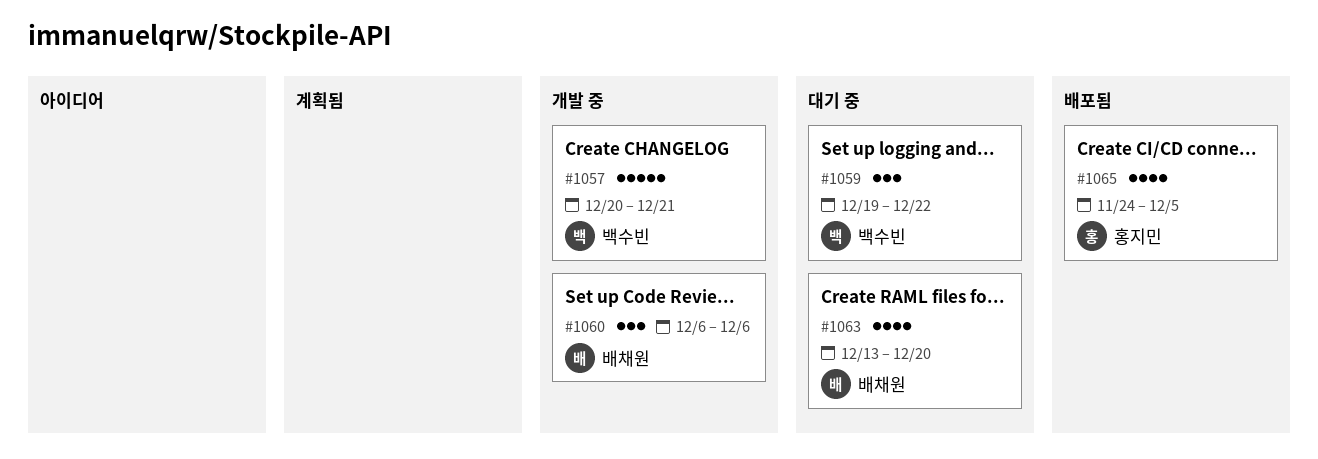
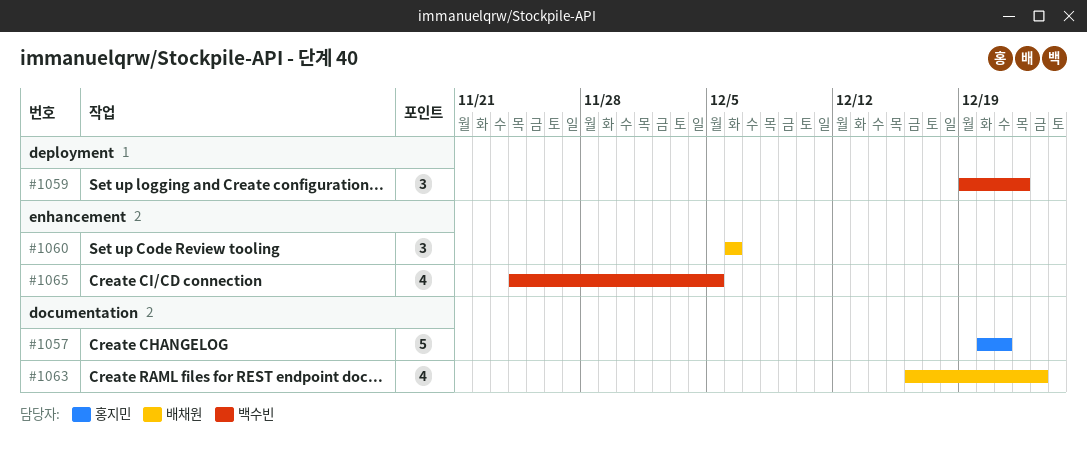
#1057, owner: 백수빈 -> 홍지민
#1063, start: Dec 13 -> Dec 16
#1063, due: Dec 20 -> Dec 23
#1065, owner: 홍지민 -> 백수빈

